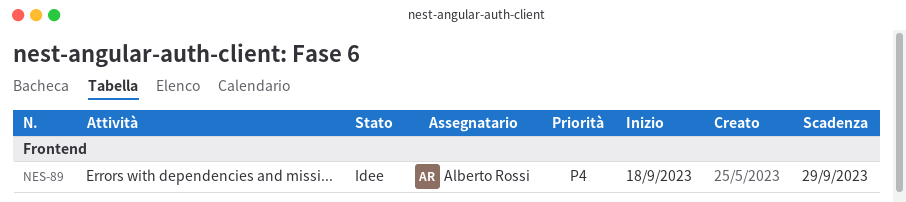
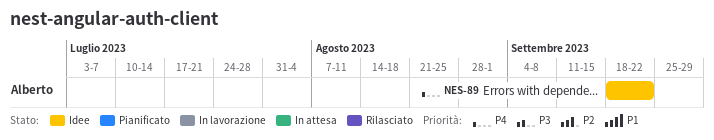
NES-89, due: Sep 29 -> Sep 22

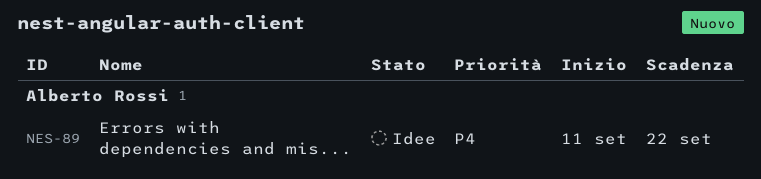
NES-89, start: Sep 18 -> Sep 11

